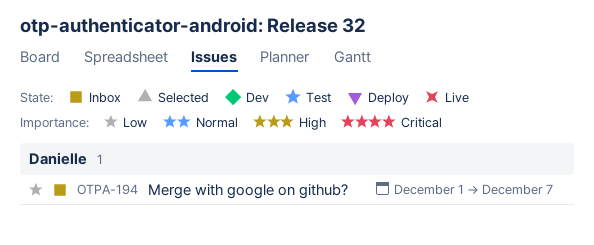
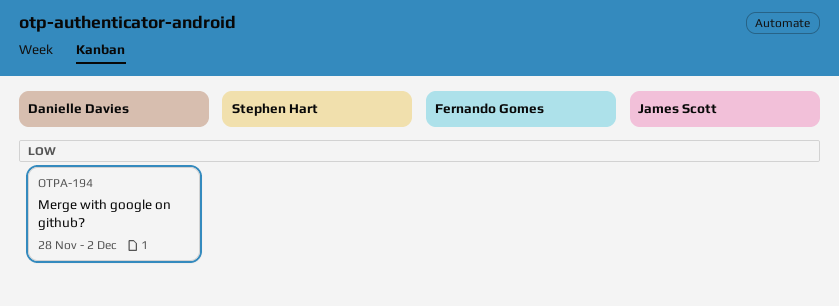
OTPA-194, start: Dec 1 -> Nov 28
OTPA-194, due: Dec 7 -> Dec 2

